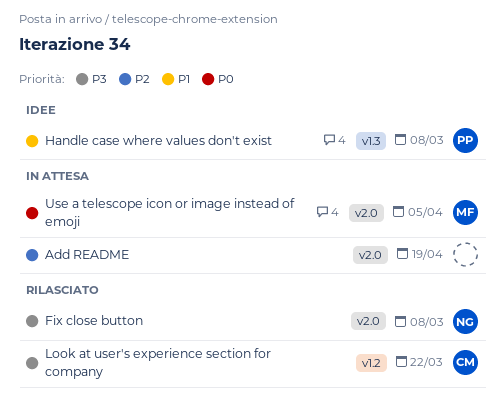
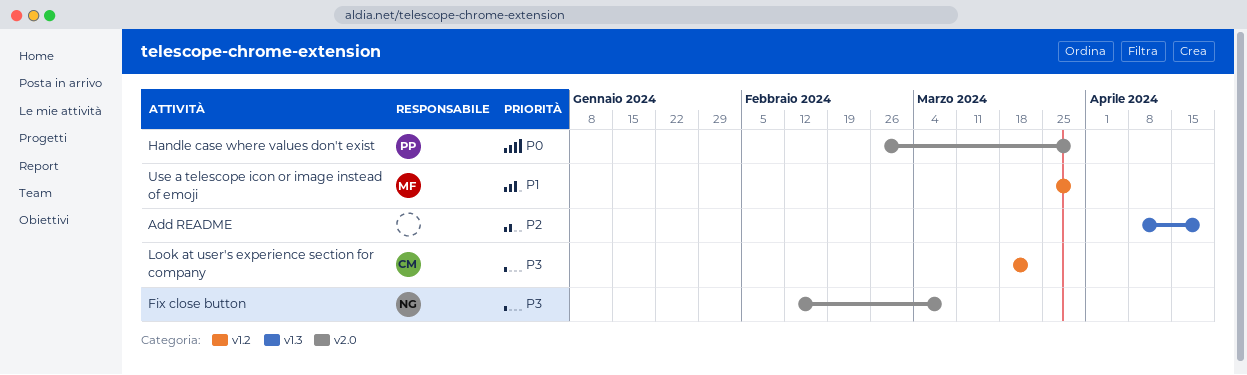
Add README, label: v2.0 -> v1.3
Handle case where values don't exist, priority: P1 -> P0
Handle case where values don't exist, label: v1.3 -> v2.0
Handle case where values don't exist, due: Mar 8 -> Mar 29
Use a telescope icon or image instead of emoji, priority: P0 -> P1
Use a telescope icon or image instead of emoji, label: v2.0 -> v1.2
Use a telescope icon or image instead of emoji, due: Apr 5 -> Mar 29

